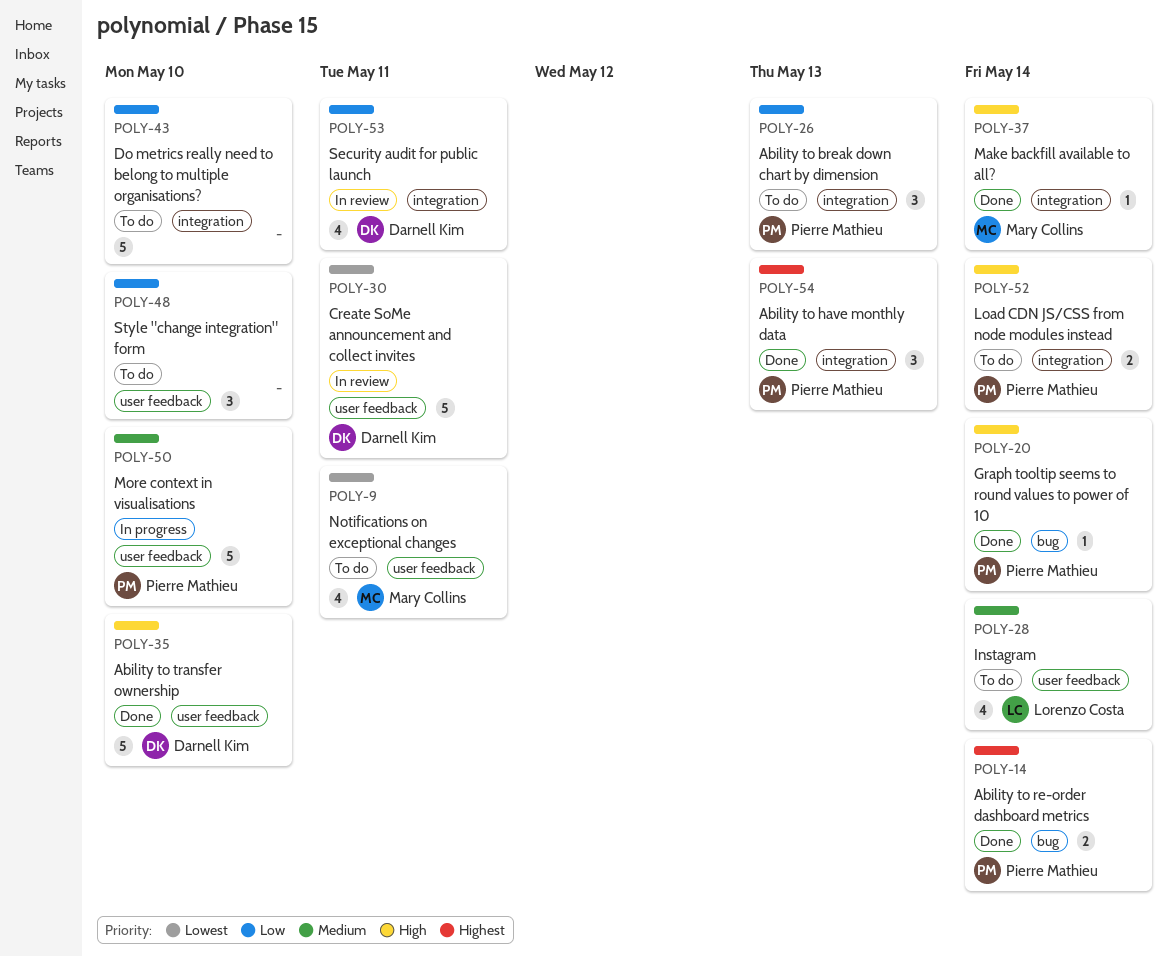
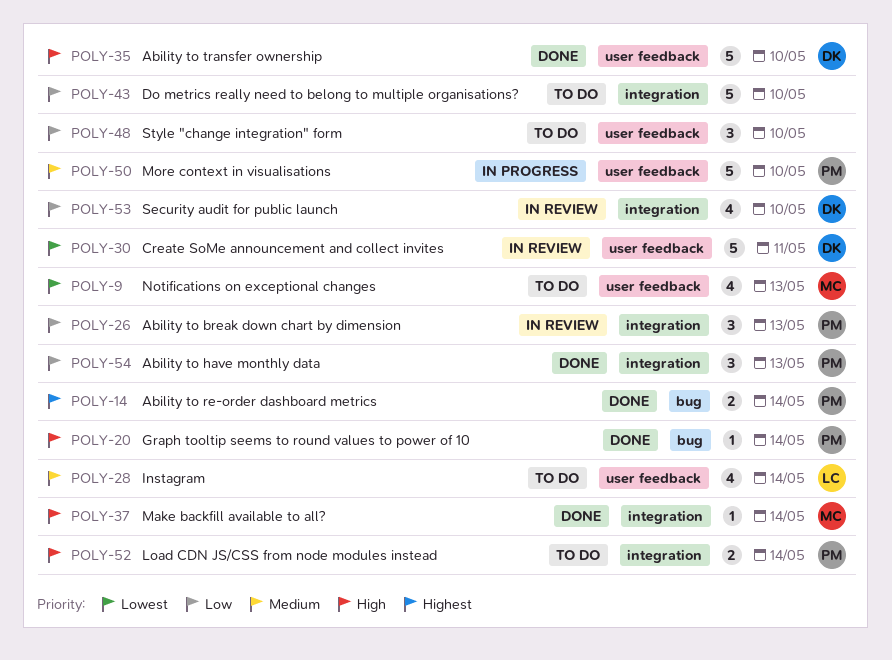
POLY-9, due: May 11 -> May 13
POLY-26, status: To do -> In review
POLY-53, due: May 11 -> May 10
POLY-54, priority: Highest -> Low

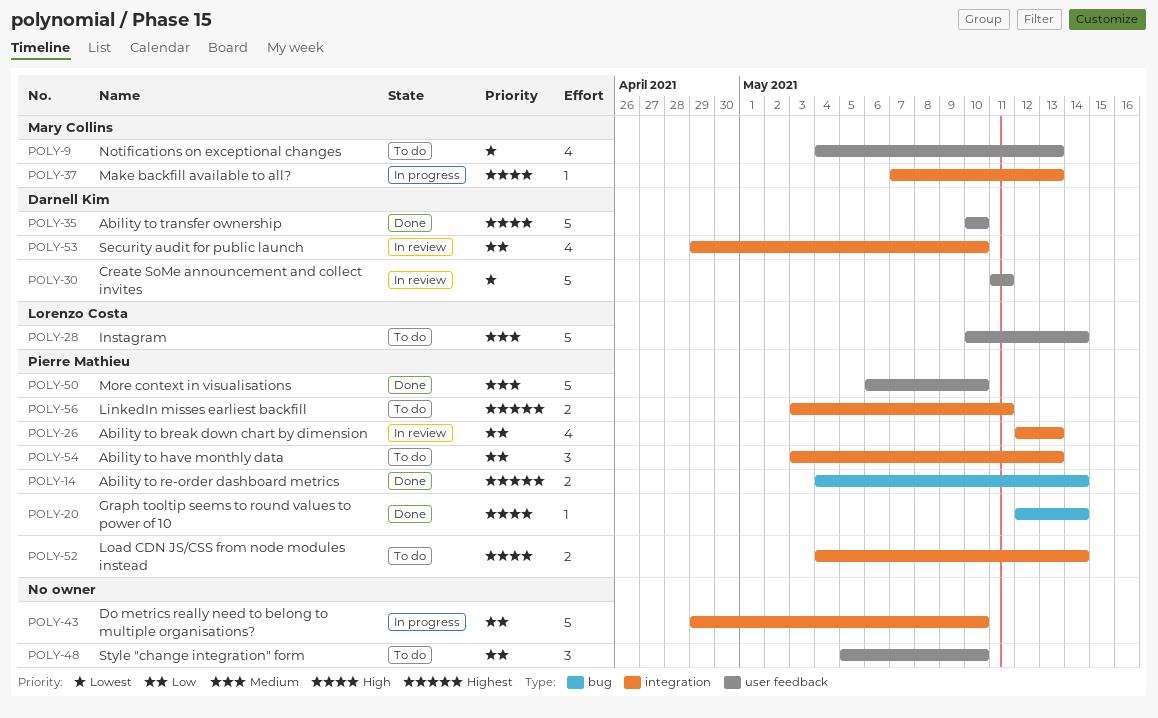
POLY-26, estimate: 3 -> 4
POLY-28, estimate: 4 -> 5
POLY-37, status: Done -> In progress
POLY-37, due: May 14 -> May 13
POLY-43, status: To do -> In progress
POLY-50, status: In progress -> Done
POLY-54, status: Done -> To do
POLY-56: none -> present

